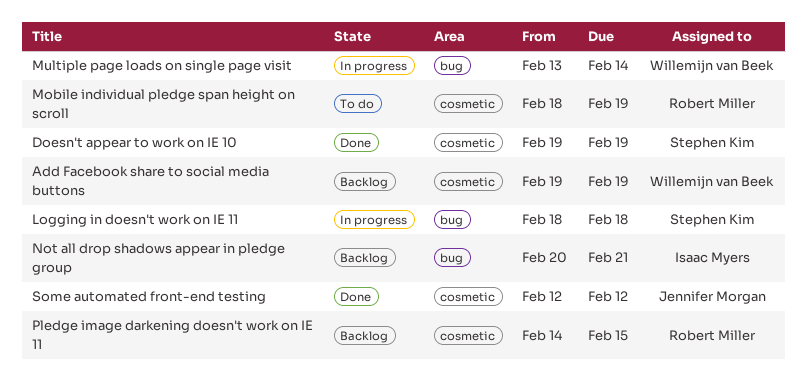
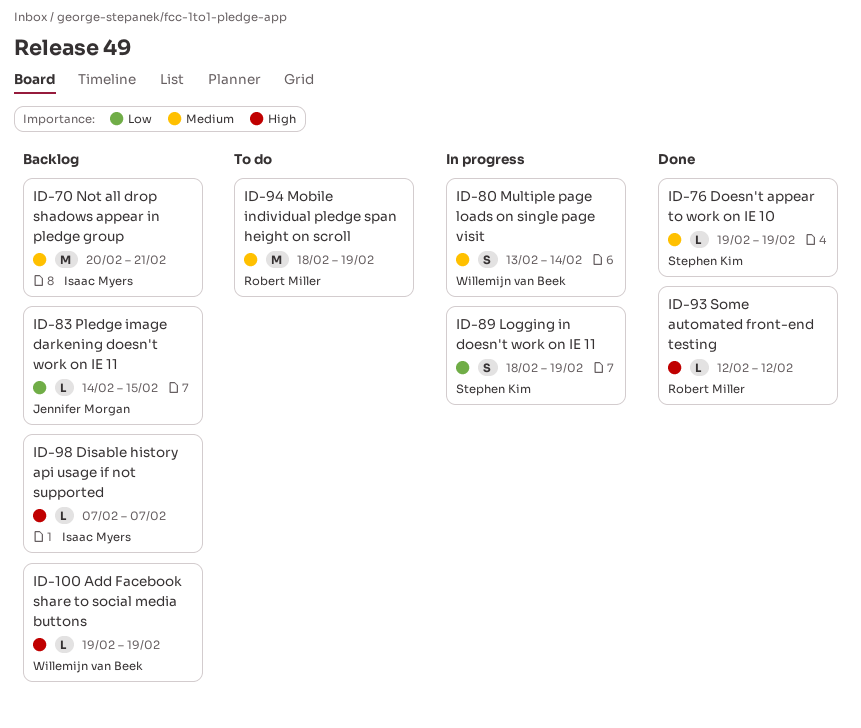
Disable history api usage if not supported: none -> present
Logging in doesn't work on IE 11, due: Feb 18 -> Feb 19
Pledge image darkening doesn't work on IE 11, owner: Robert Miller -> Jennifer Morgan
Some automated front-end testing, owner: Jennifer Morgan -> Robert Miller

